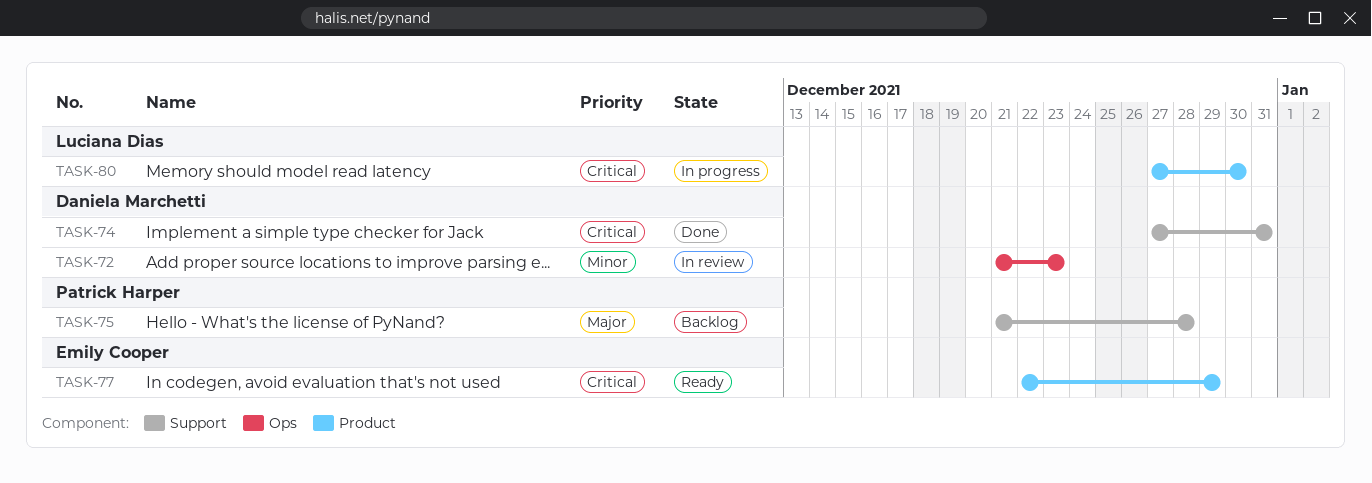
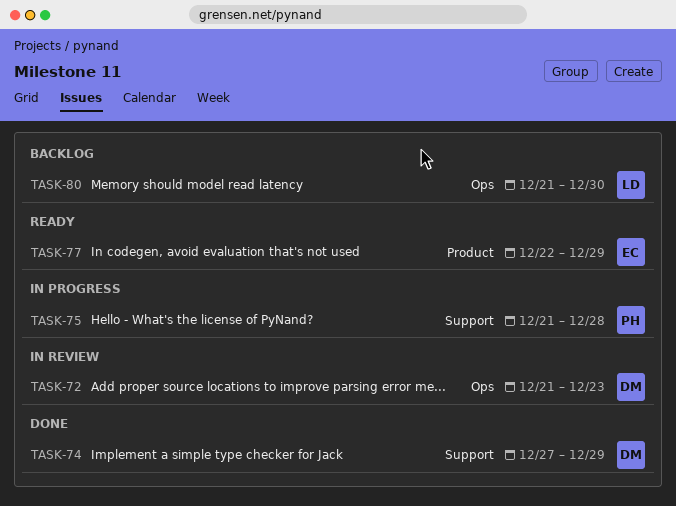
TASK-74, due: Dec 31 -> Dec 29
TASK-75, status: Backlog -> In progress
TASK-80, status: In progress -> Backlog
TASK-80, label: Product -> Ops
TASK-80, start: Dec 27 -> Dec 21

